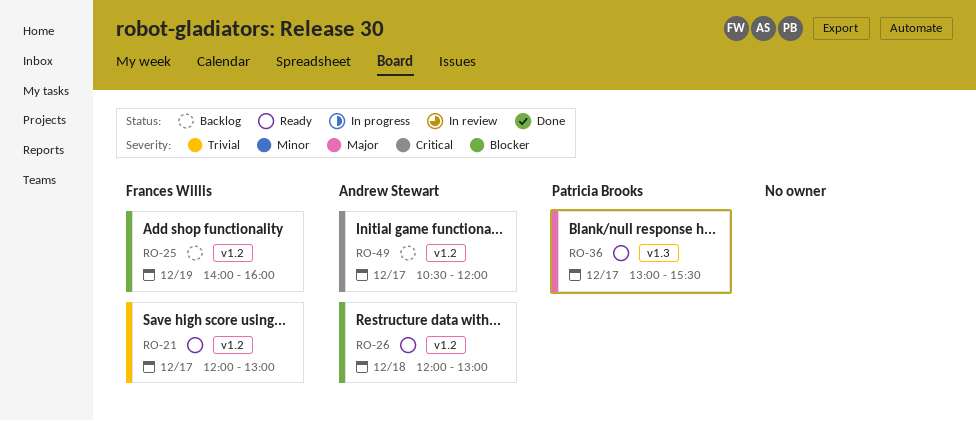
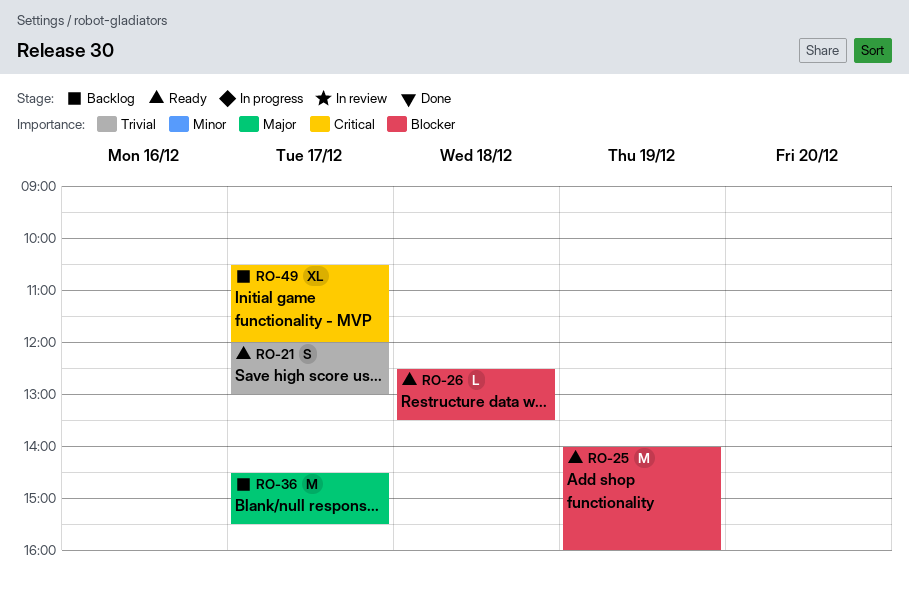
RO-25, status: Backlog -> Ready
RO-26, begins: 12:00 -> 12:30
RO-26, ends: 13:00 -> 13:30
RO-36, status: Ready -> Backlog
RO-36, begins: 13:00 -> 14:30

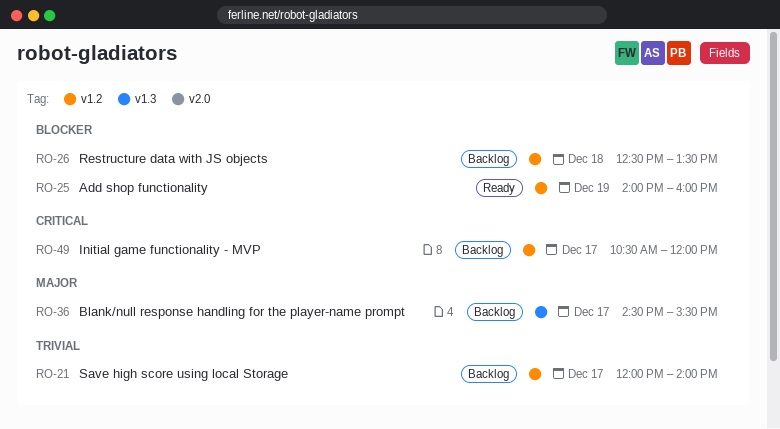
RO-21, status: Ready -> Backlog
RO-21, ends: 13:00 -> 14:00
RO-26, status: Ready -> Backlog

